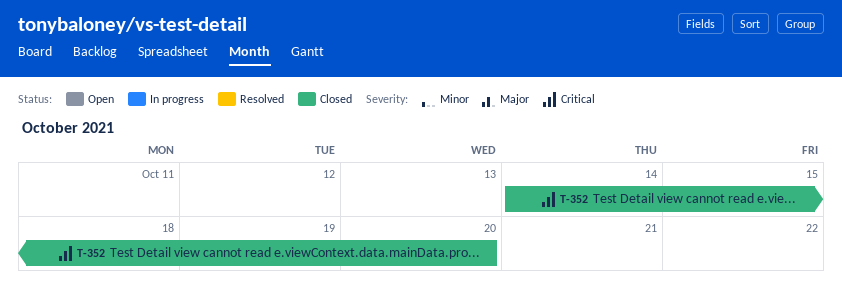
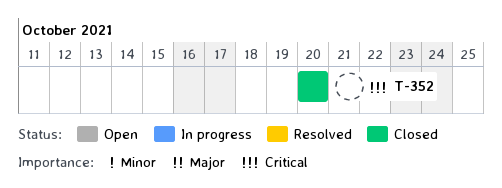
T-352, start: Oct 14 -> Oct 20

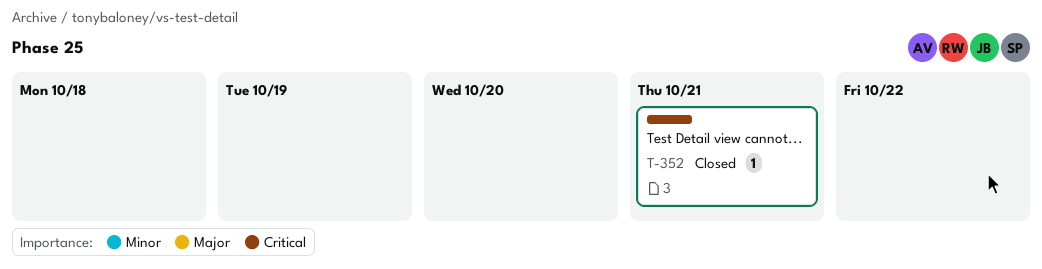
T-352, due: Oct 20 -> Oct 21

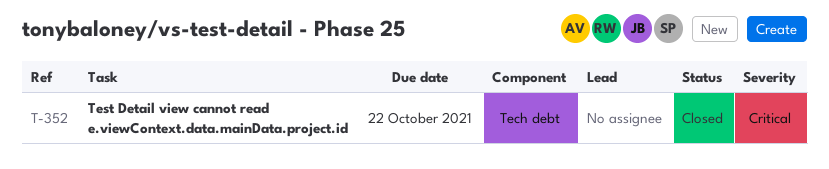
T-352, due: Oct 21 -> Oct 22

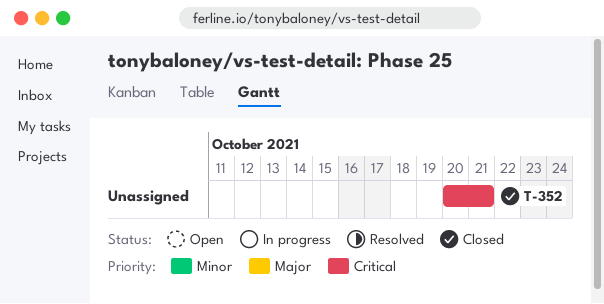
T-352, due: Oct 22 -> Oct 21

